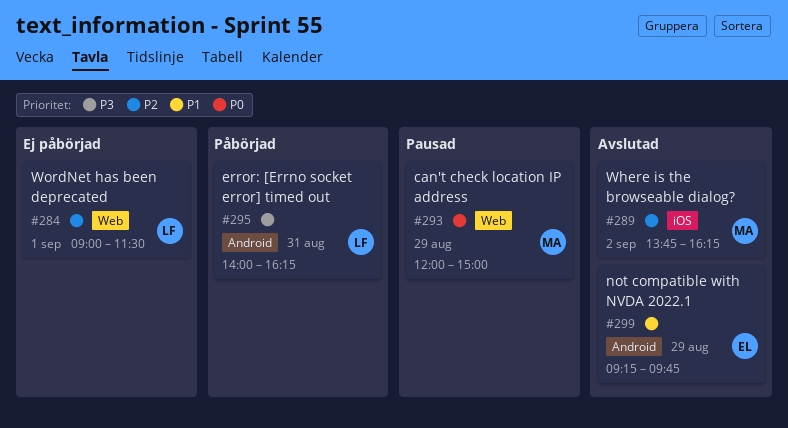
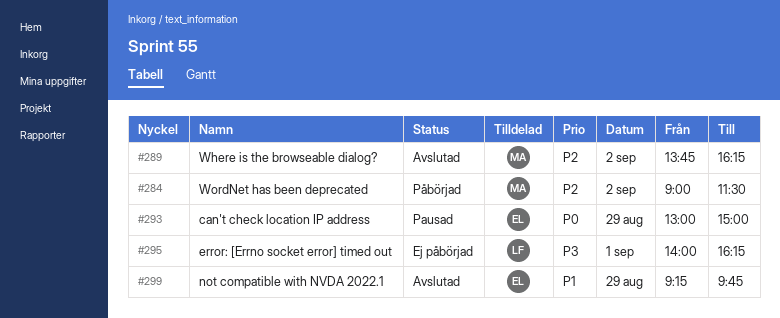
#284, status: Ej påbörjad -> Påbörjad
#284, owner: LF -> MA
#284, day: Sep 1 -> Sep 2
#293, owner: MA -> EL
#293, begins: 12:00 -> 13:00
#295, status: Påbörjad -> Ej påbörjad
#295, day: Aug 31 -> Sep 1

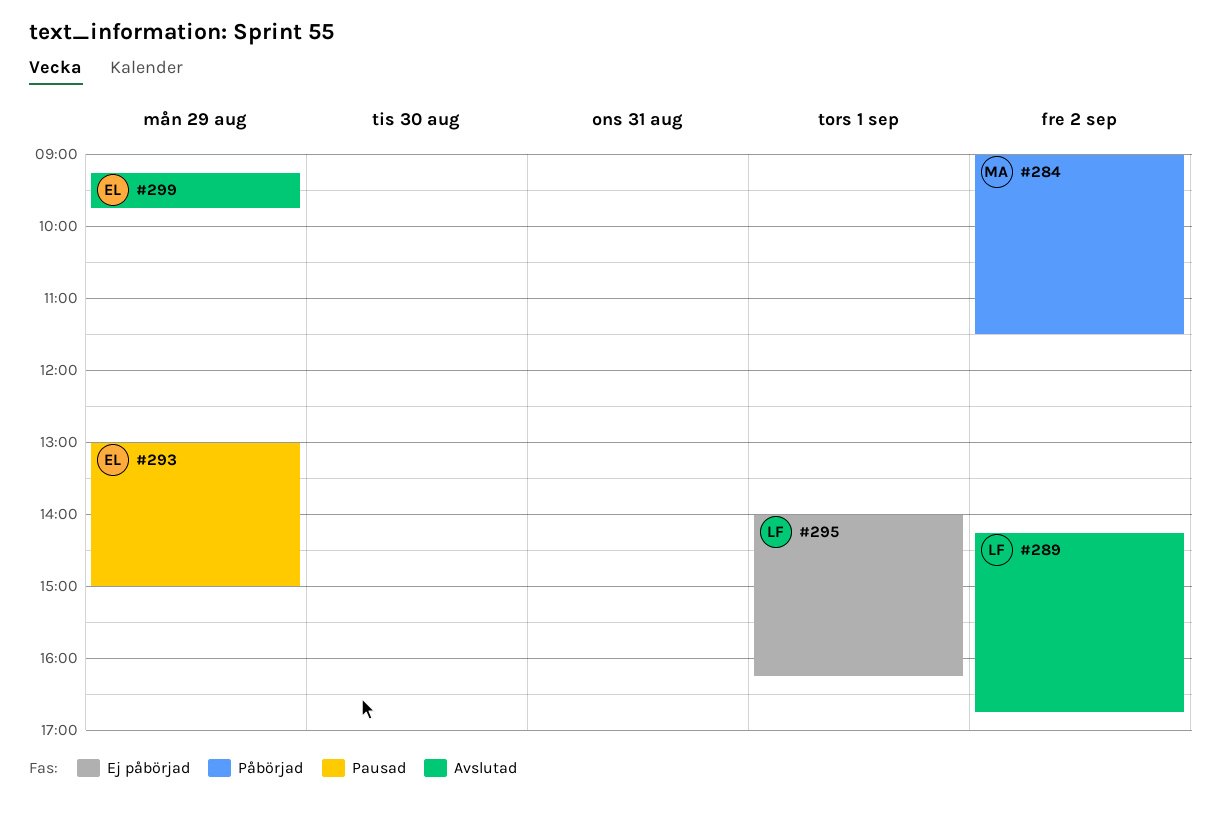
#289, owner: MA -> LF
#289, begins: 13:45 -> 14:15
#289, ends: 16:15 -> 16:45

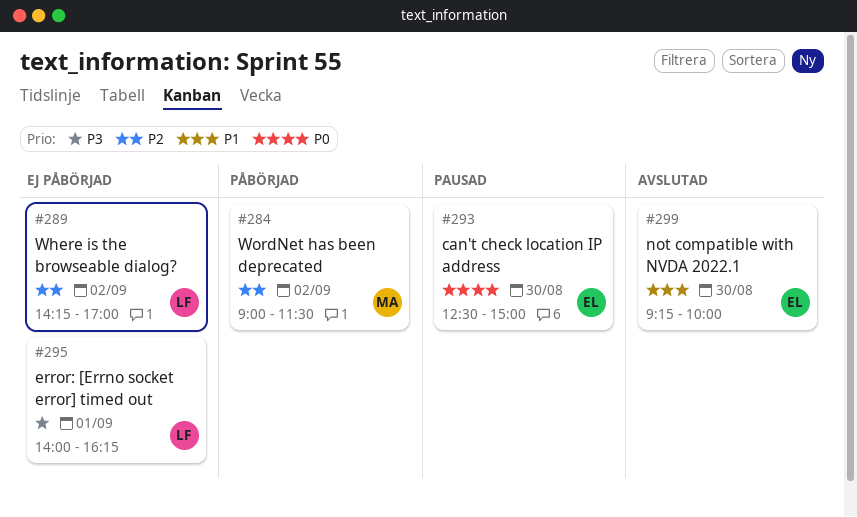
#289, status: Avslutad -> Ej påbörjad
#289, ends: 16:45 -> 17:00
#293, day: Aug 29 -> Aug 30
#293, begins: 13:00 -> 12:30
#299, day: Aug 29 -> Aug 30
#299, ends: 09:45 -> 10:00

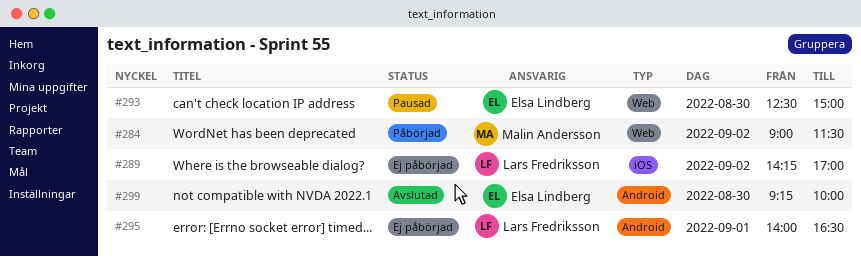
#295, ends: 16:15 -> 16:30

